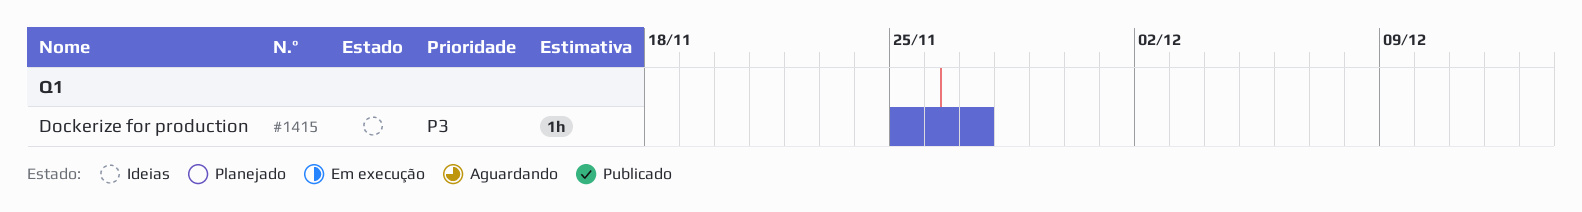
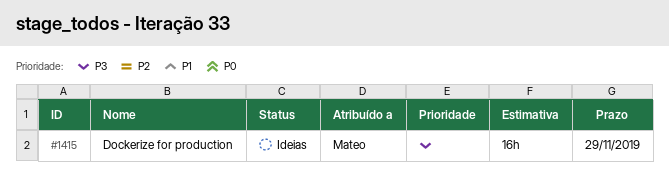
#1415, estimate: 1h -> 16h
#1415, due: Nov 27 -> Nov 29

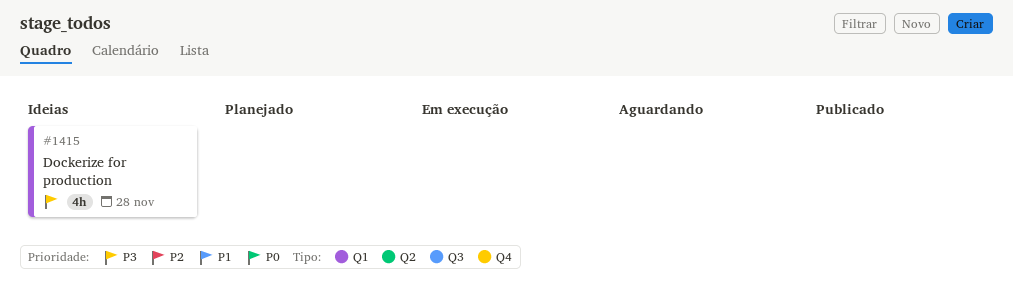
#1415, estimate: 16h -> 4h
#1415, due: Nov 29 -> Nov 28

